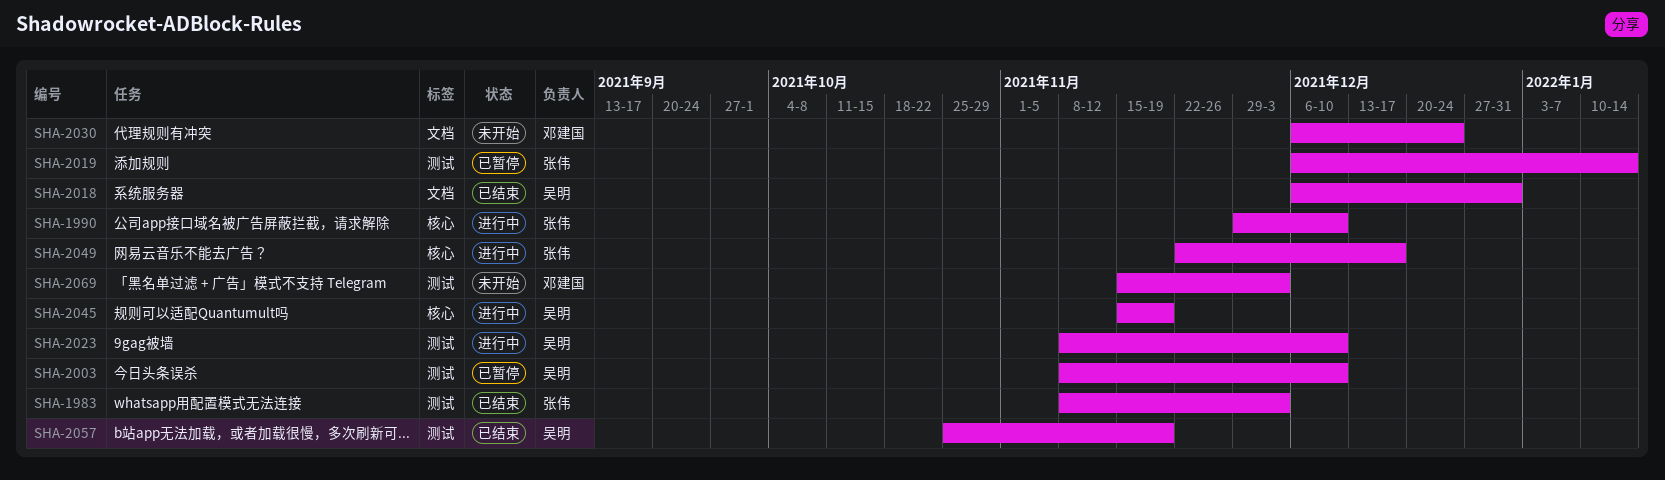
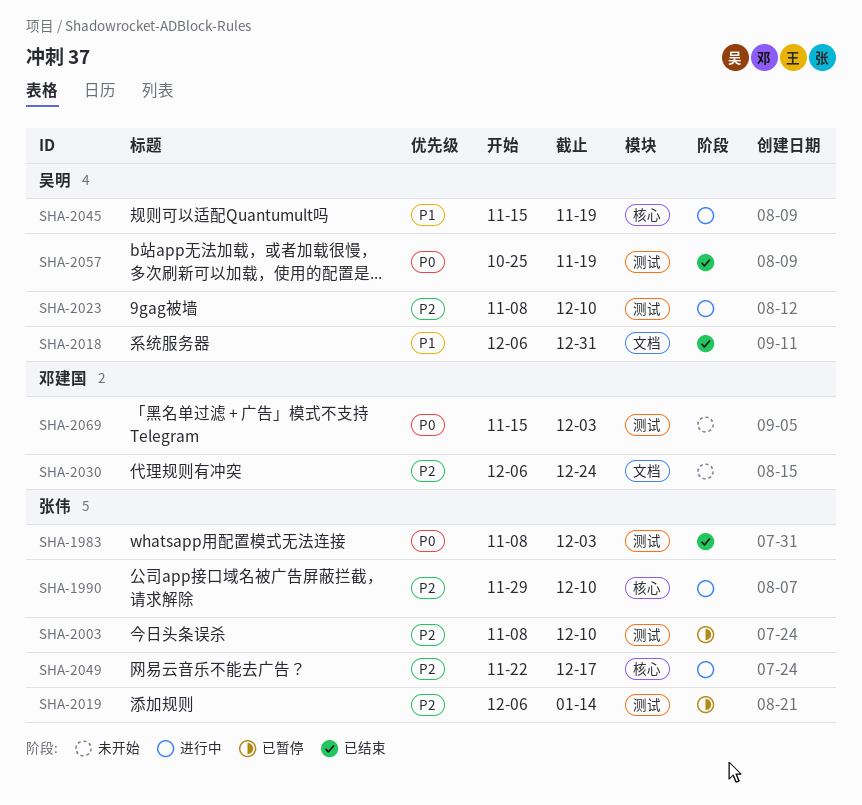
SHA-2003, owner: 吴明 -> 张伟

